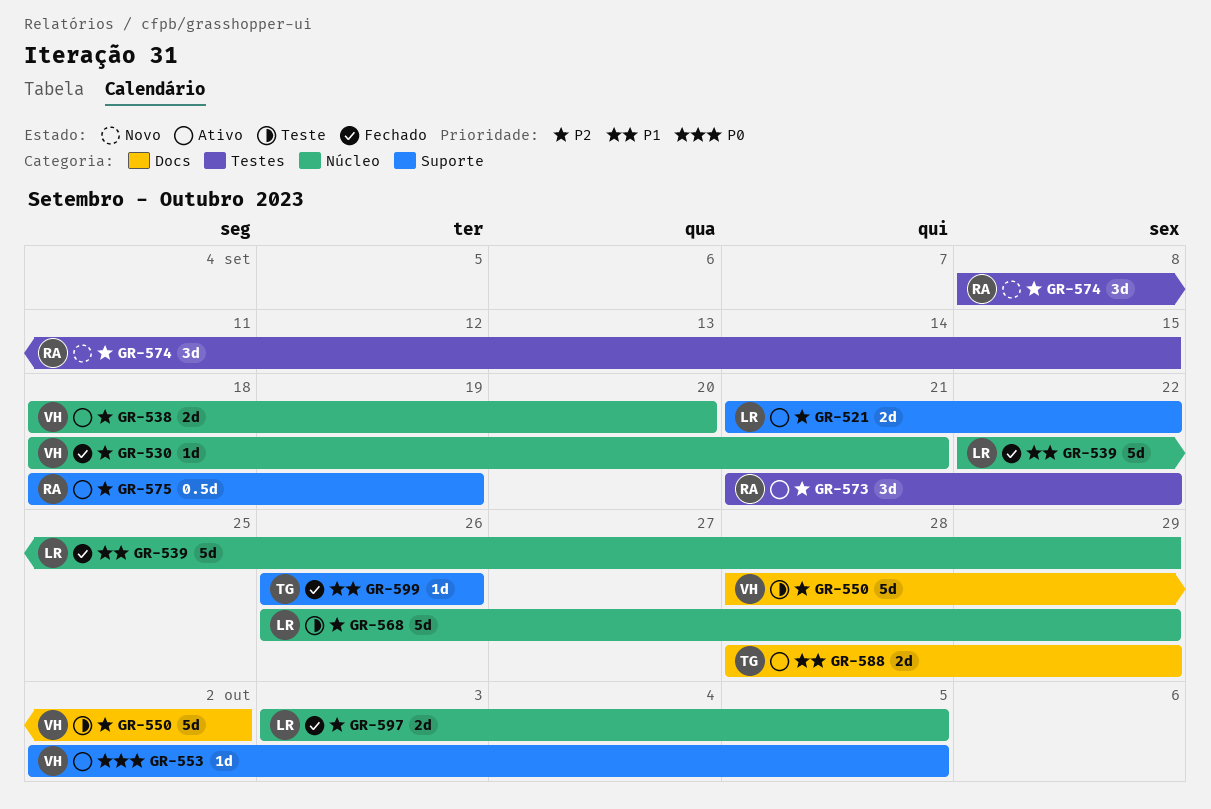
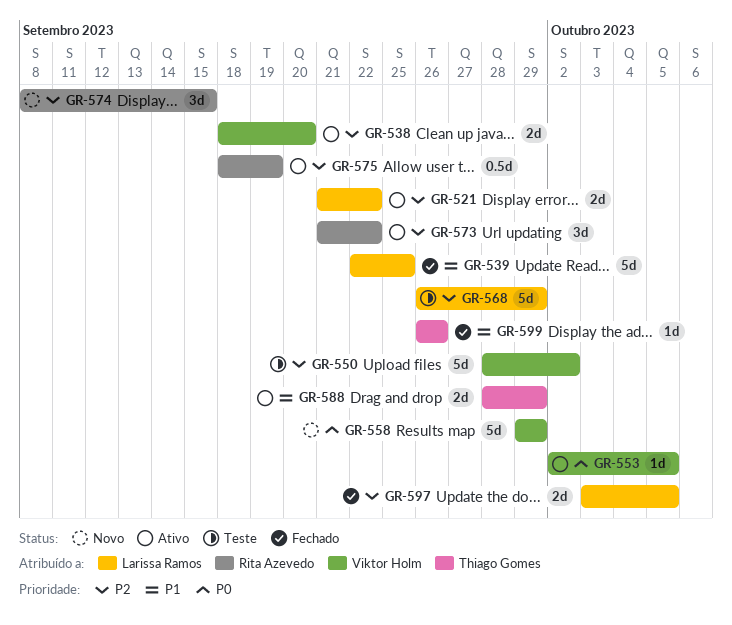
GR-530: present -> none
GR-539, due: Sep 29 -> Sep 25
GR-558: none -> present

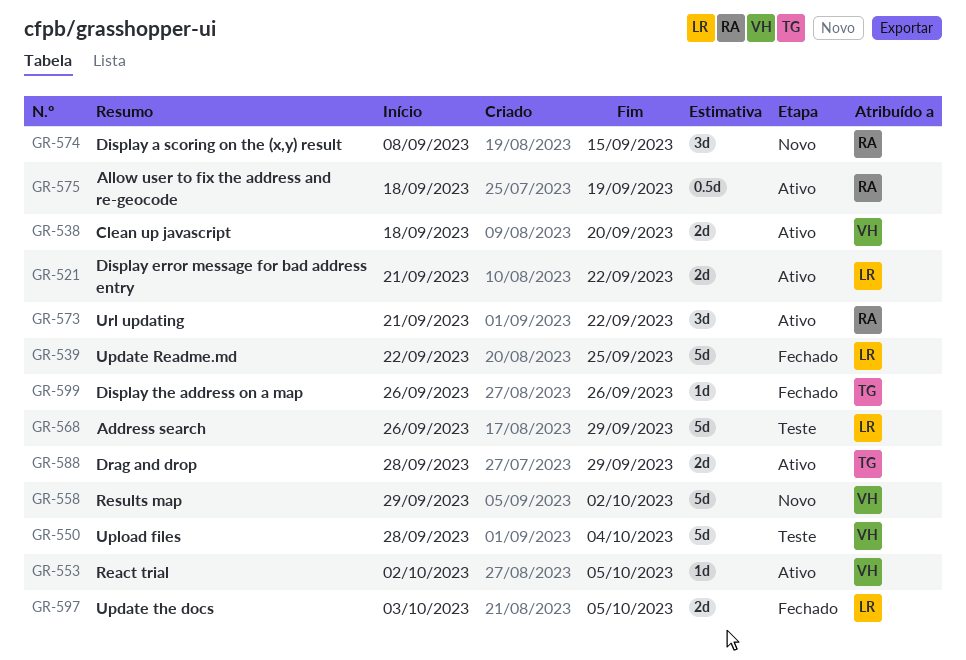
GR-550, due: Oct 2 -> Oct 4
GR-558, due: Sep 29 -> Oct 2

